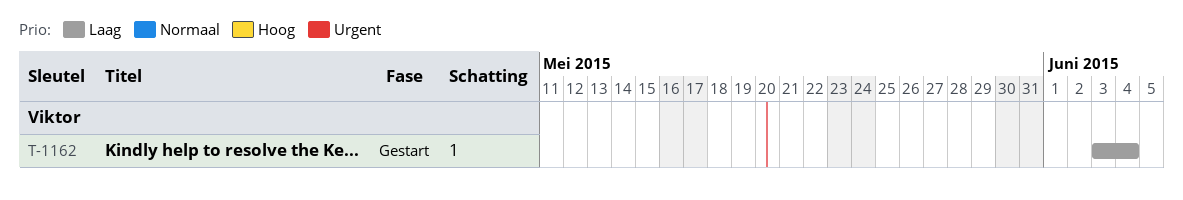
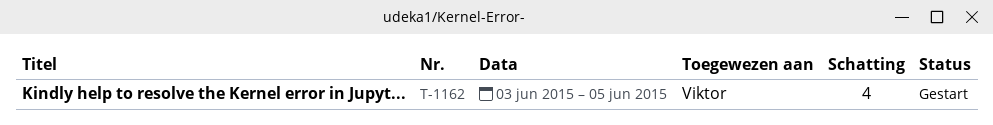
T-1162, estimate: 1 -> 4
T-1162, due: Jun 4 -> Jun 5

